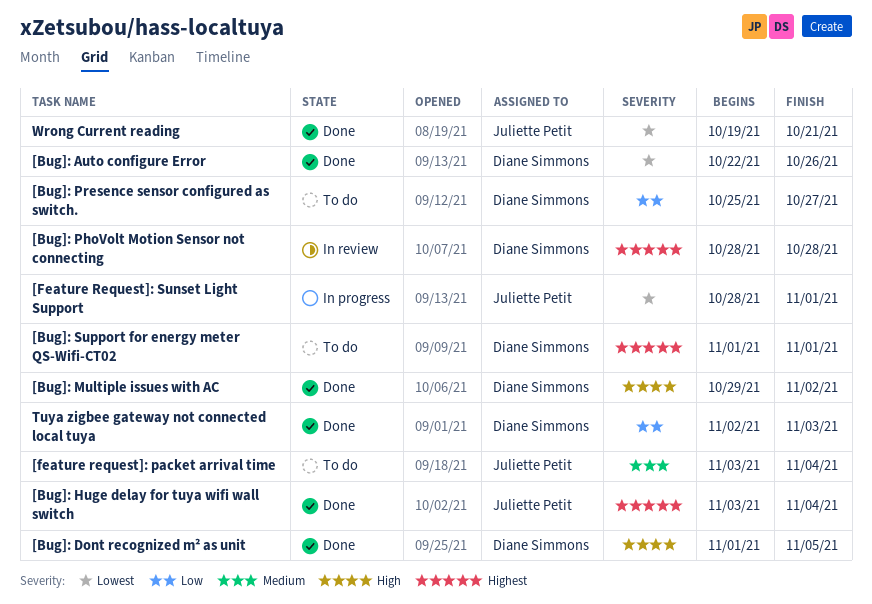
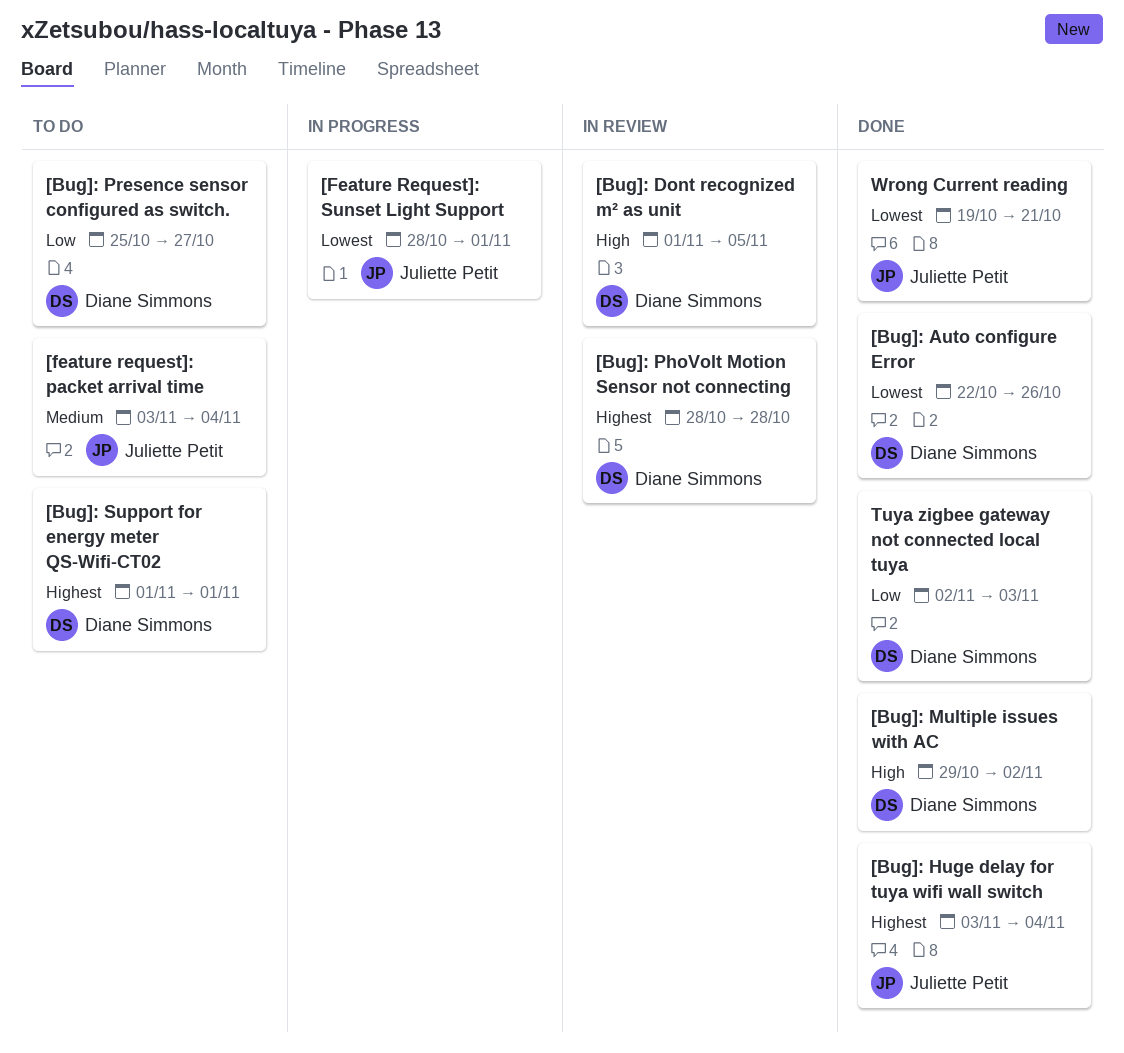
[Bug]: Dont recognized m² as unit, status: Done -> In review

